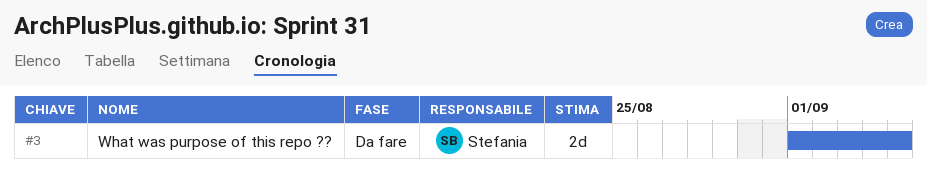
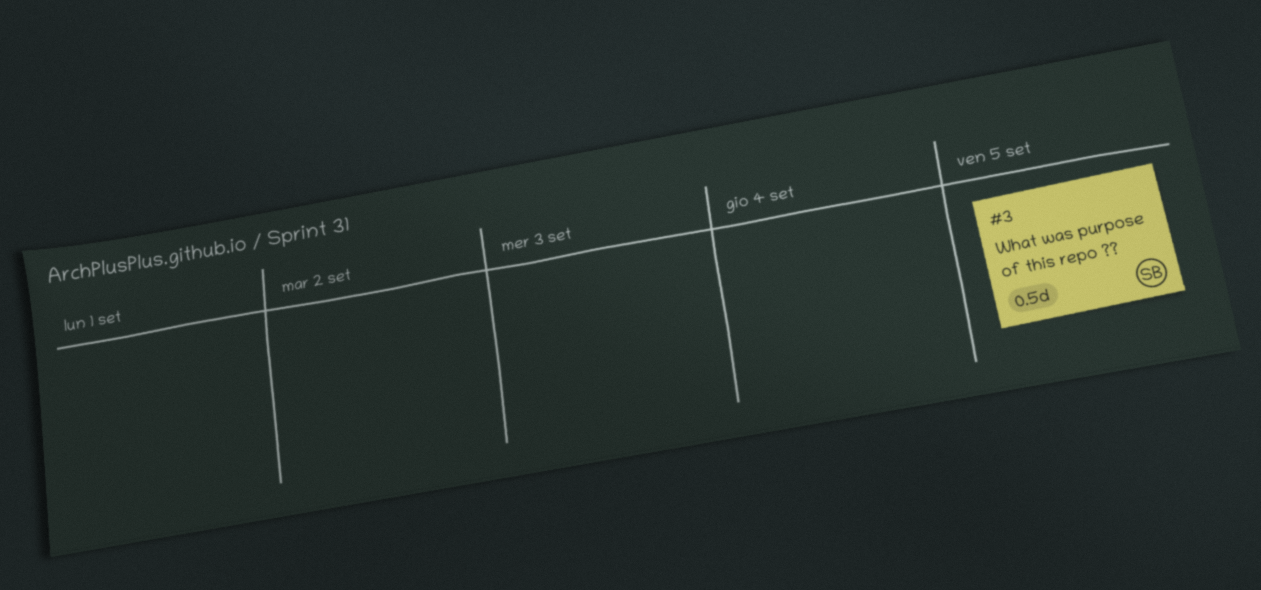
#3, estimate: 2d -> 0.5d

